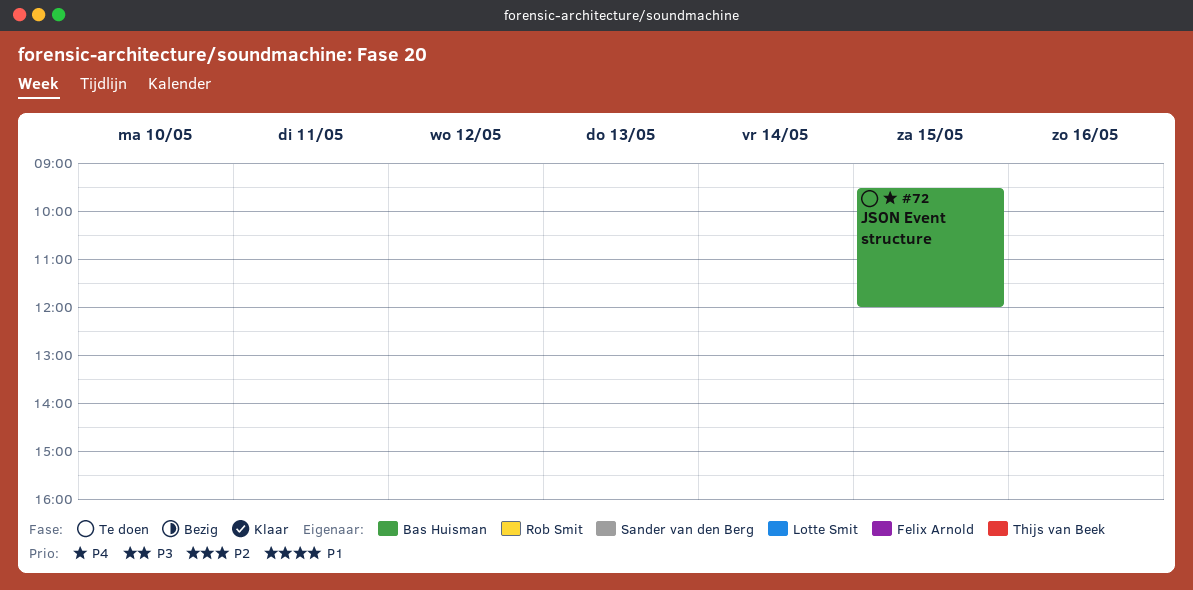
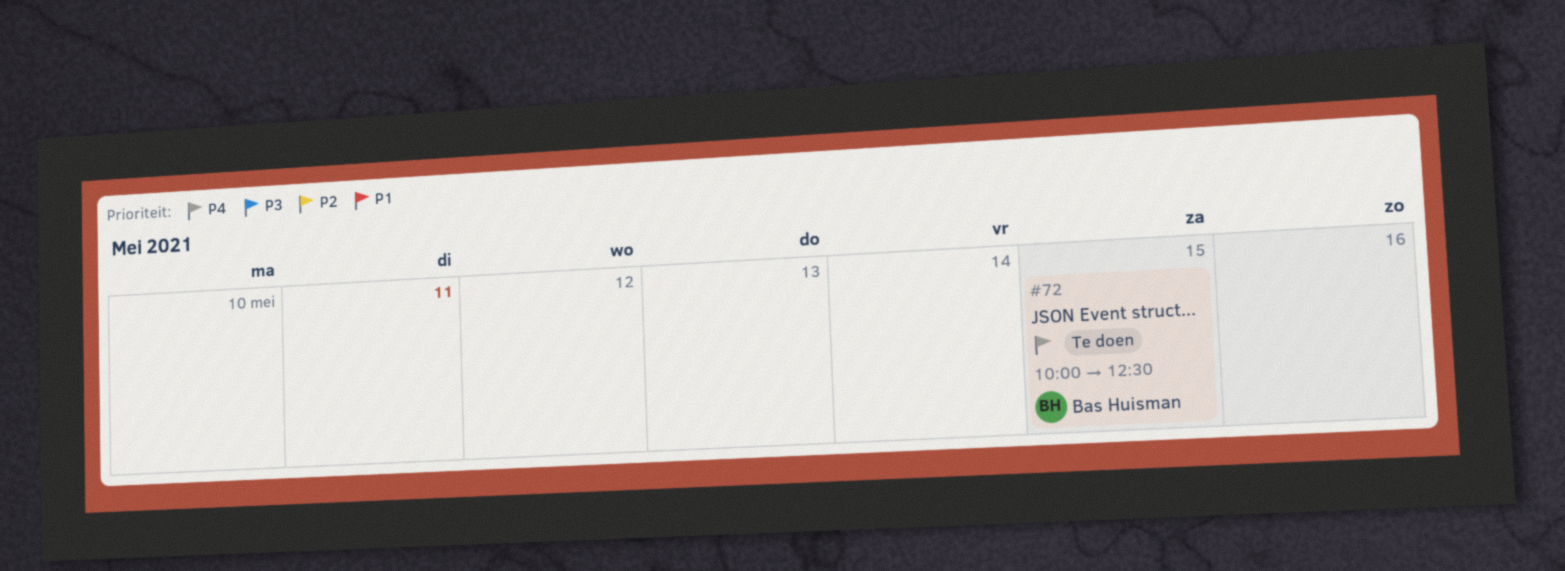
#72, begins: 09:30 -> 10:00
#72, ends: 12:00 -> 12:30

